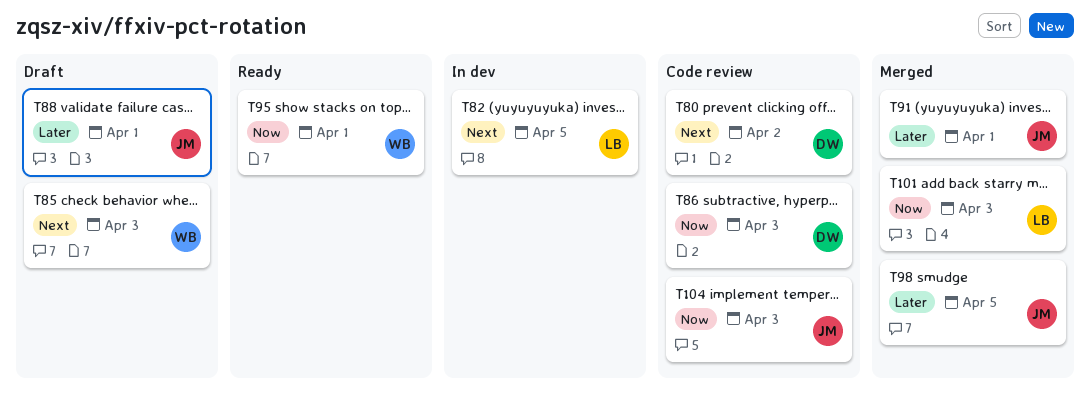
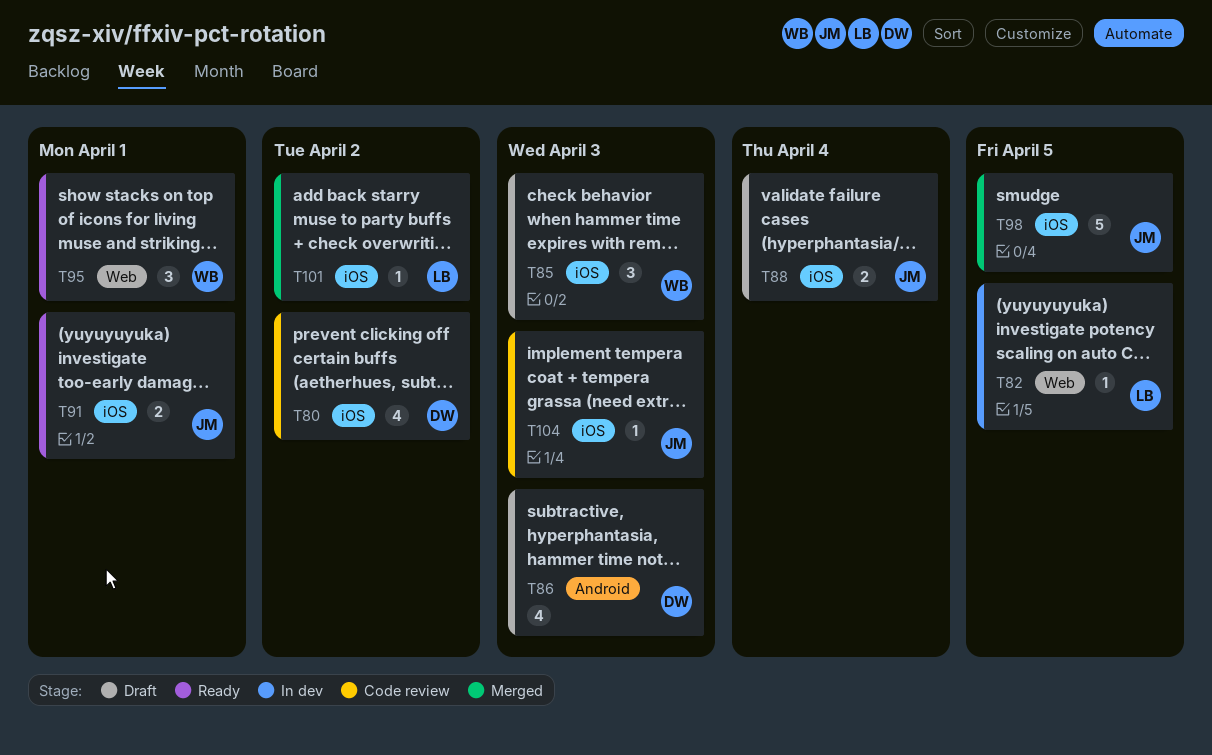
T86, status: Code review -> Draft
T88, due: Apr 1 -> Apr 4
T91, status: Merged -> Ready
T101, due: Apr 3 -> Apr 2

